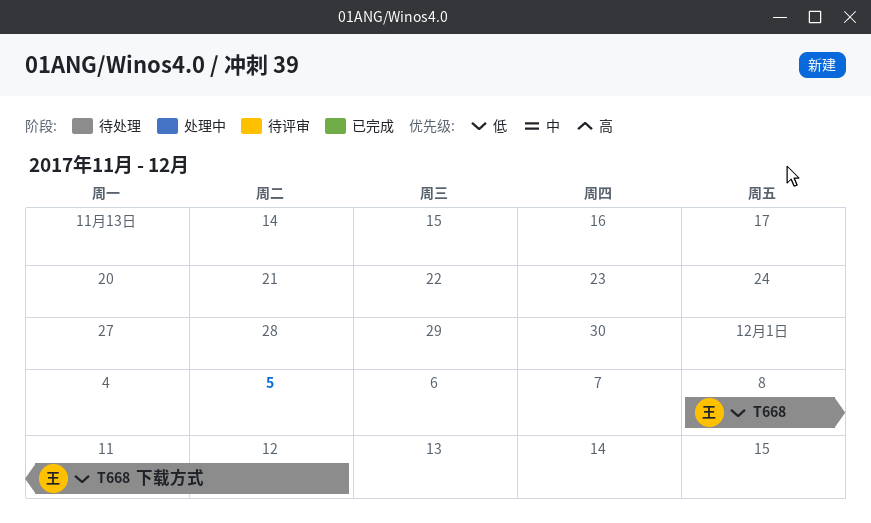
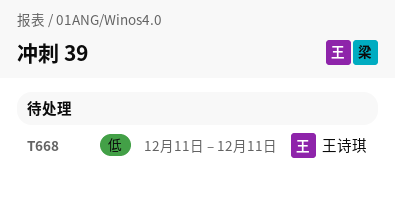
T668, start: Dec 8 -> Dec 11
T668, due: Dec 12 -> Dec 11

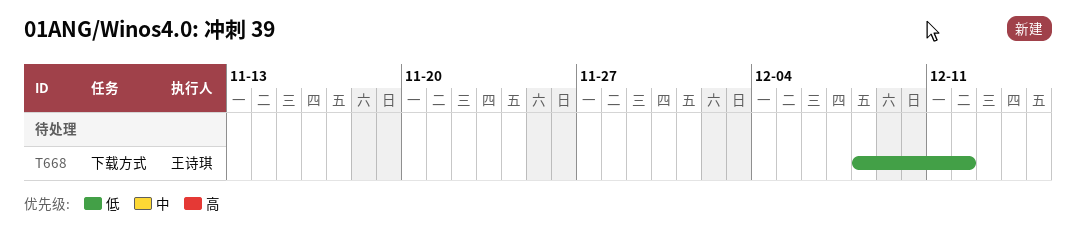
T668, start: Dec 11 -> Dec 8
T668, due: Dec 11 -> Dec 12

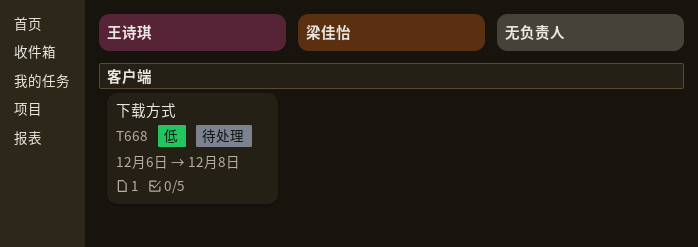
T668, start: Dec 8 -> Dec 6
T668, due: Dec 12 -> Dec 8

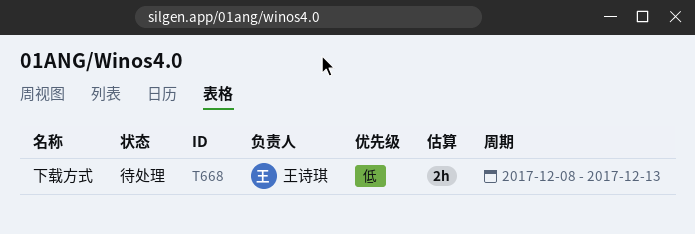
T668, start: Dec 6 -> Dec 8
T668, due: Dec 8 -> Dec 13

